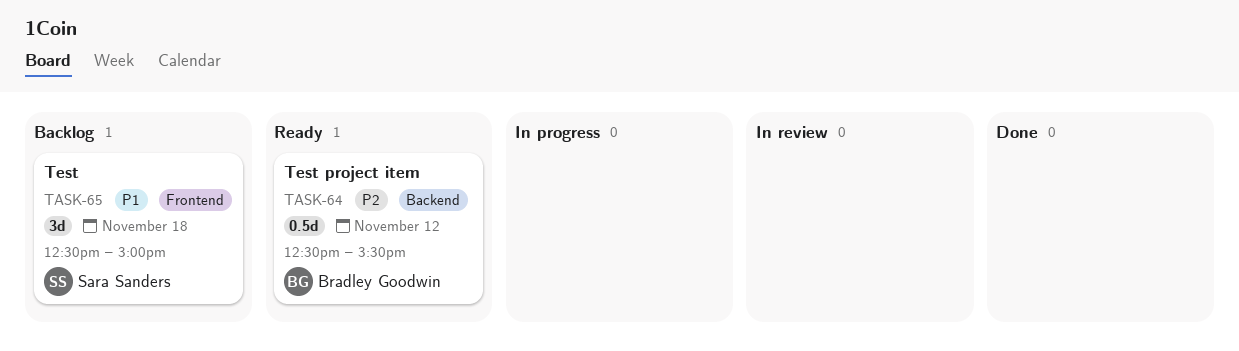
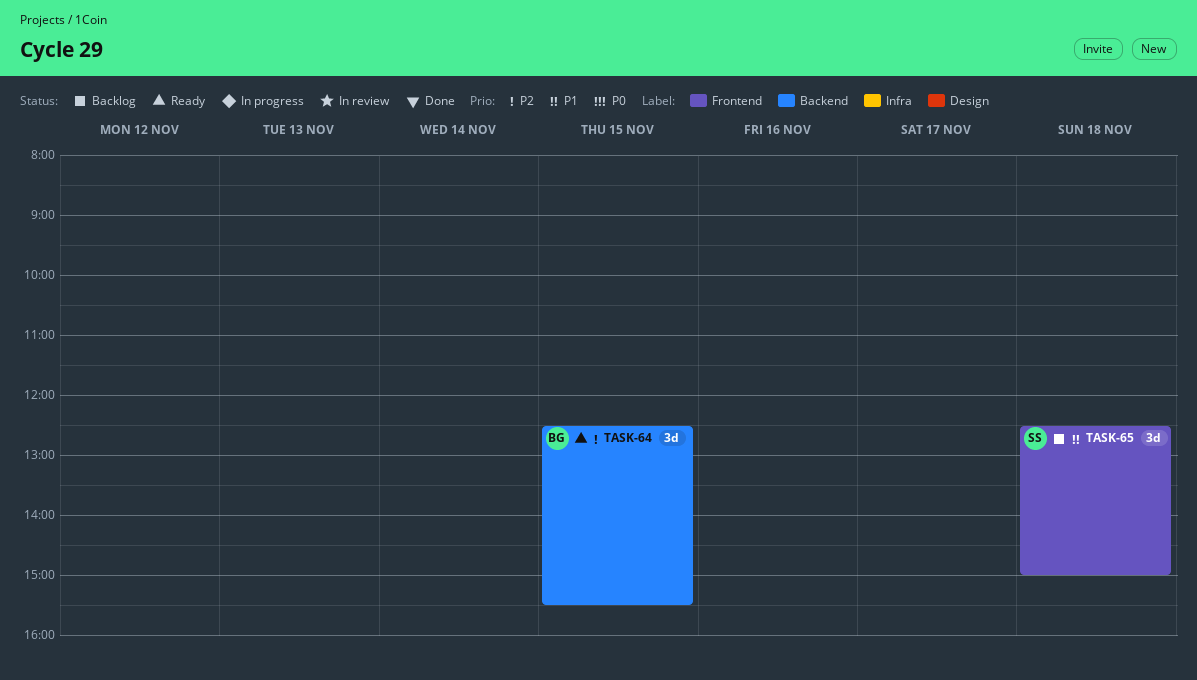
TASK-64, estimate: 0.5d -> 3d
TASK-64, day: Nov 12 -> Nov 15

